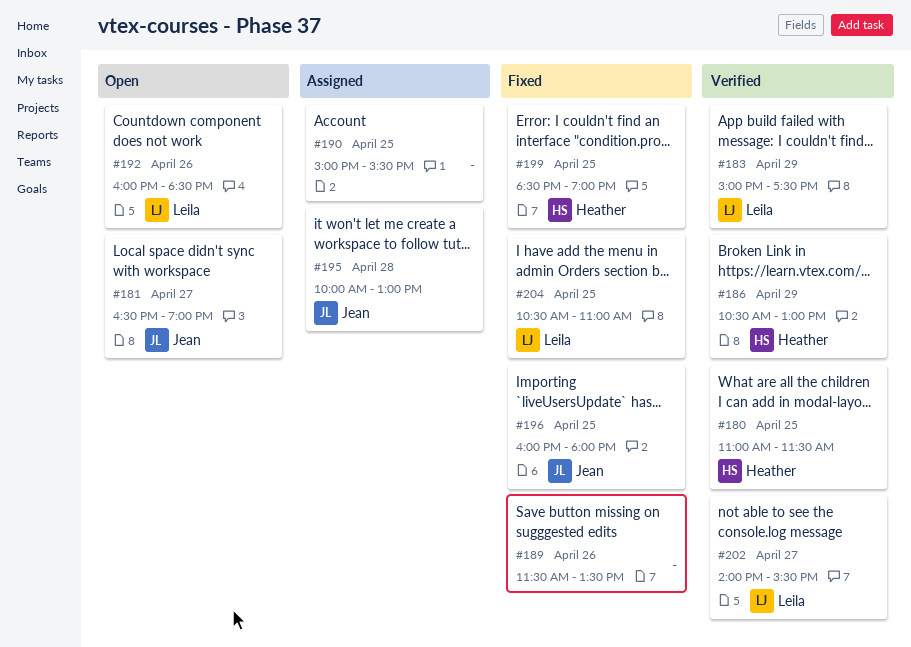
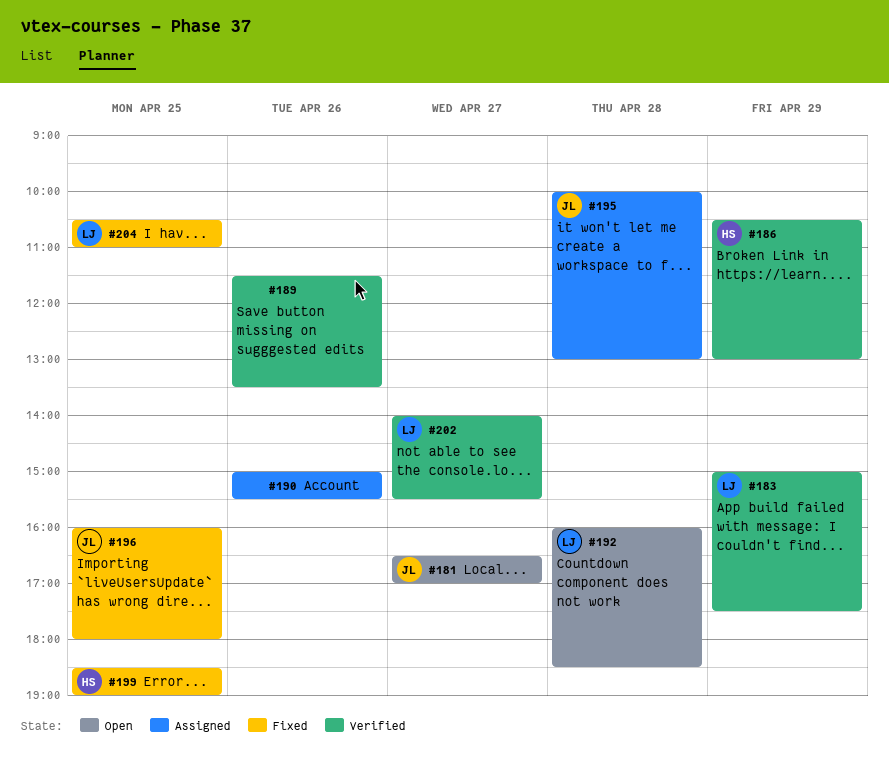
#180: present -> none
#181, ends: 19:00 -> 17:00
#189, status: Fixed -> Verified
#190, day: Apr 25 -> Apr 26
#192, day: Apr 26 -> Apr 28

